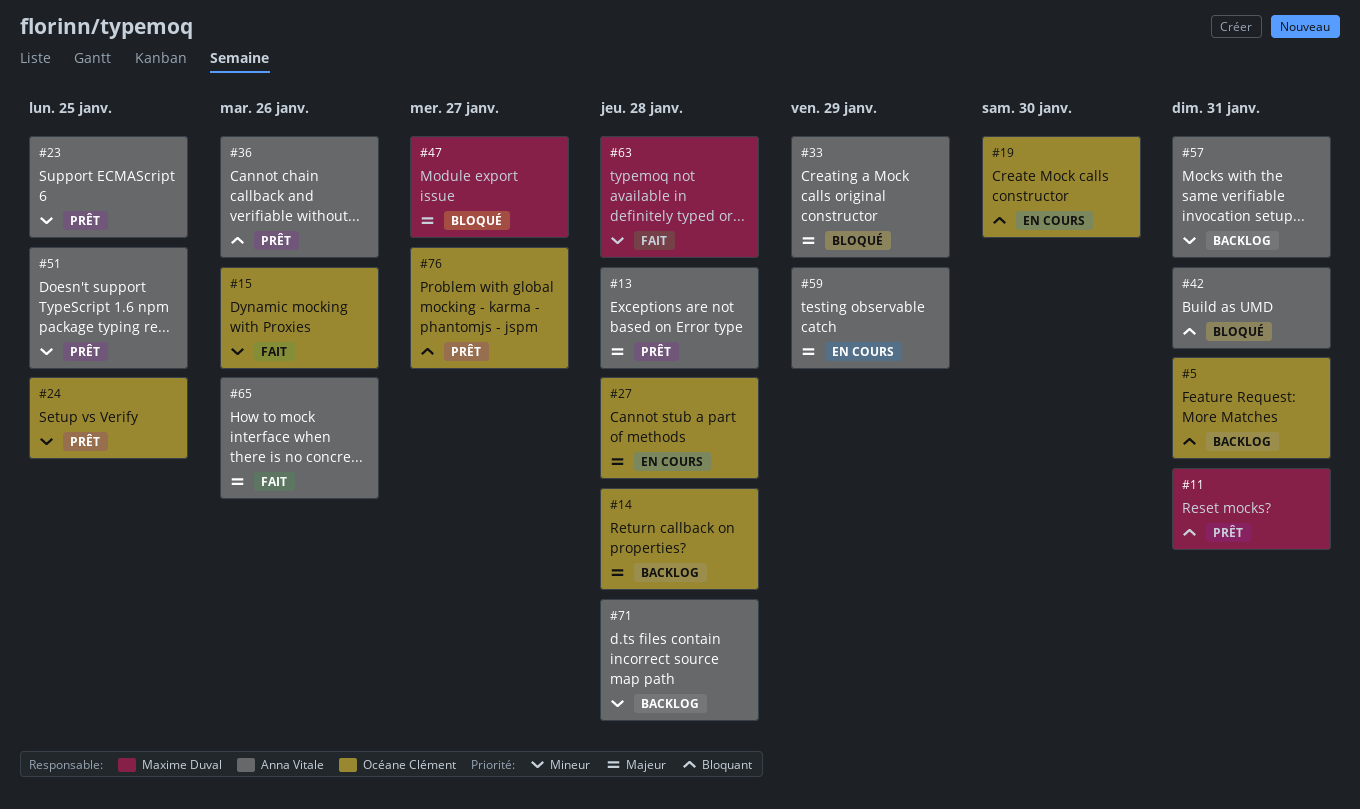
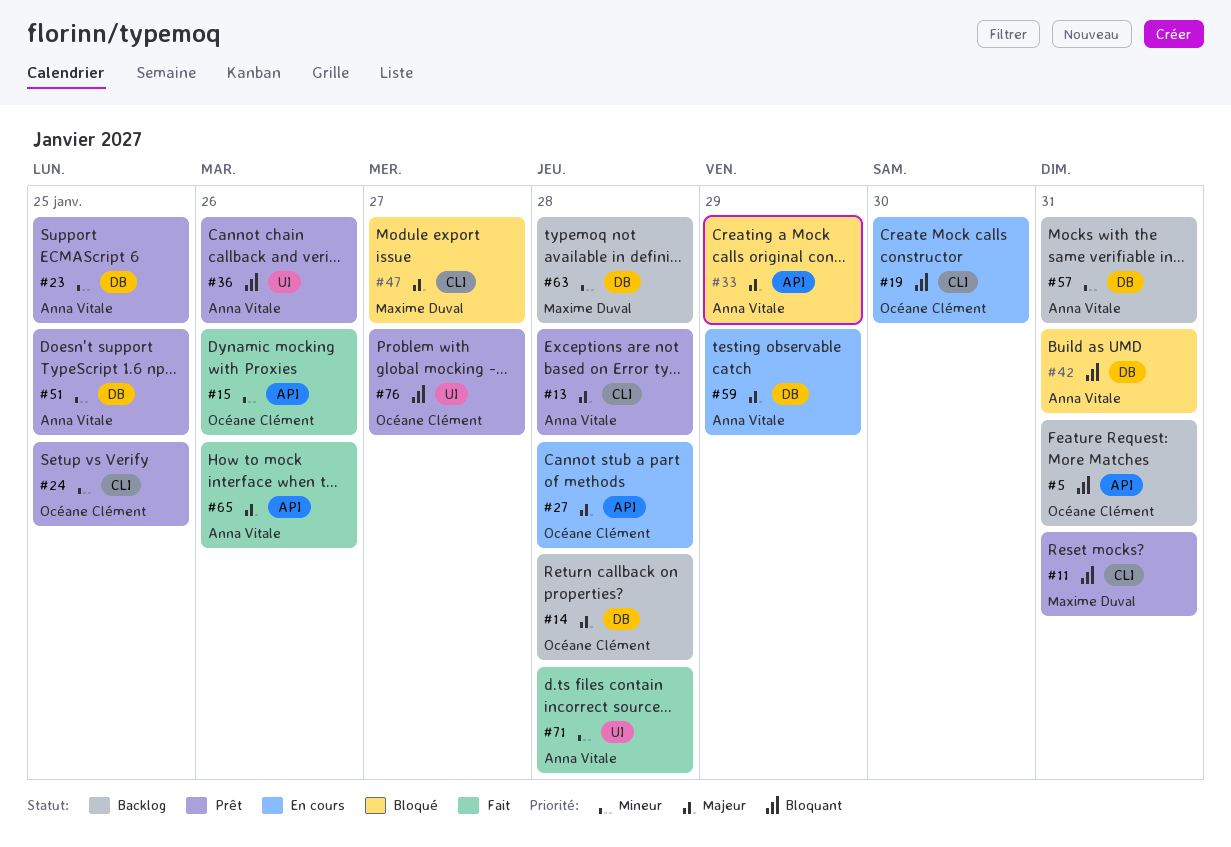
#63, status: Fait -> Backlog
#71, status: Backlog -> Fait

